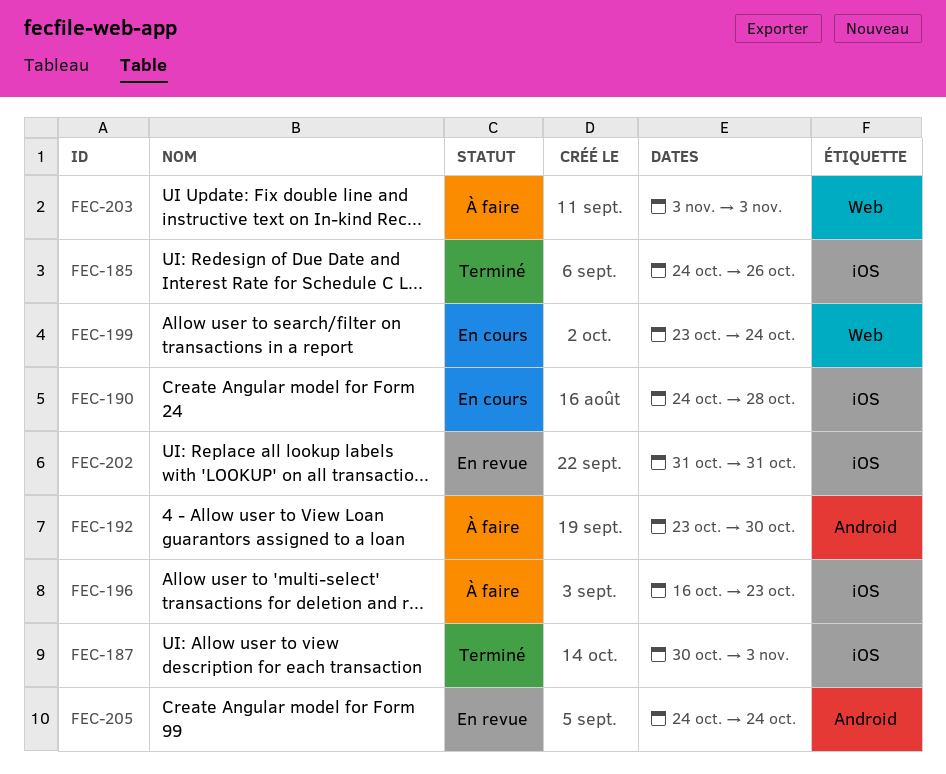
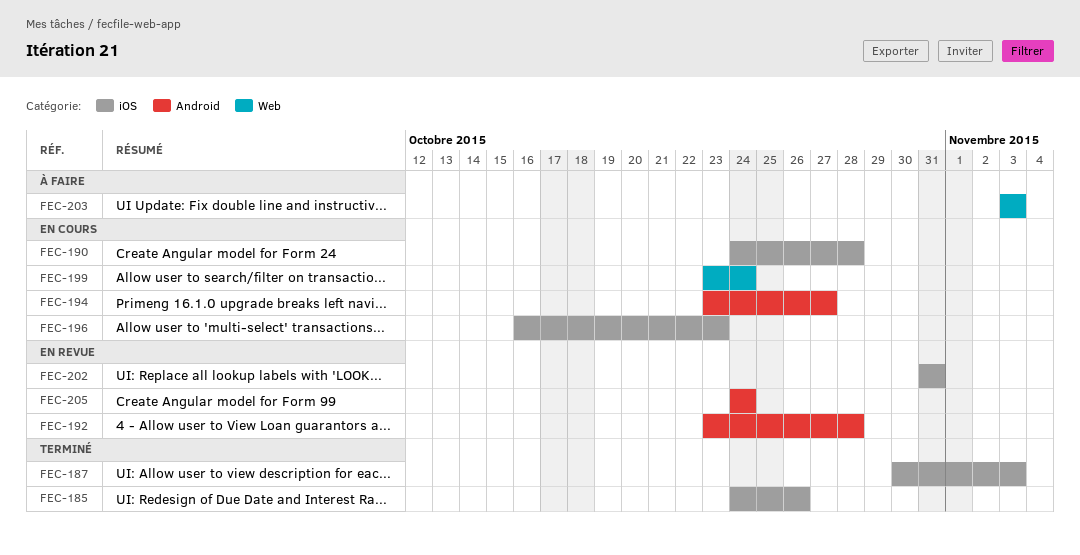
FEC-192, status: À faire -> En revue
FEC-192, due: Oct 30 -> Oct 28
FEC-194: none -> present
FEC-196, status: À faire -> En cours

